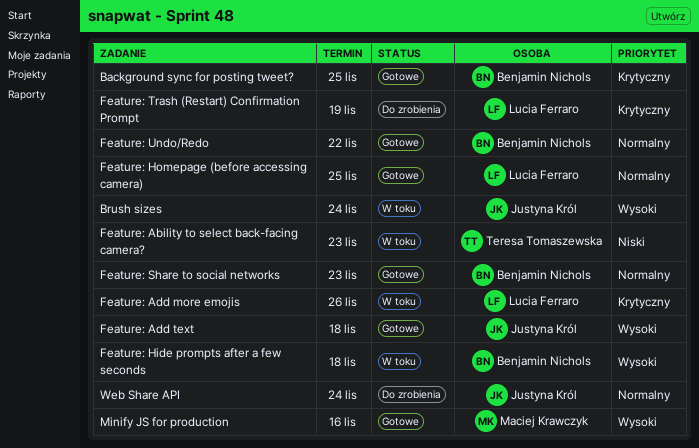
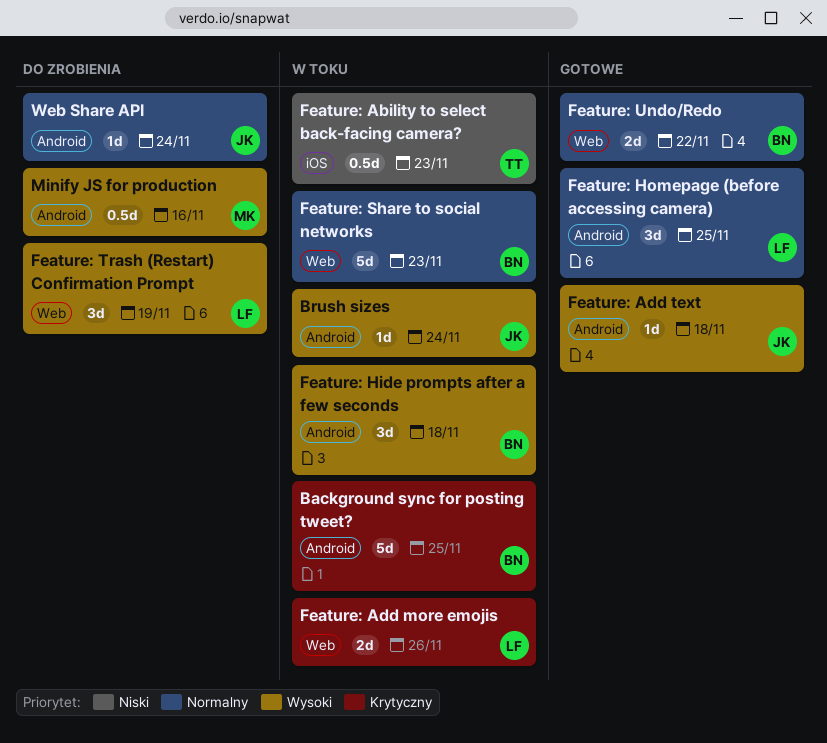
Background sync for posting tweet?, status: Gotowe -> W toku
Feature: Share to social networks, status: Gotowe -> W toku
Feature: Trash (Restart) Confirmation Prompt, priority: Krytyczny -> Wysoki
Minify JS for production, status: Gotowe -> Do zrobienia

